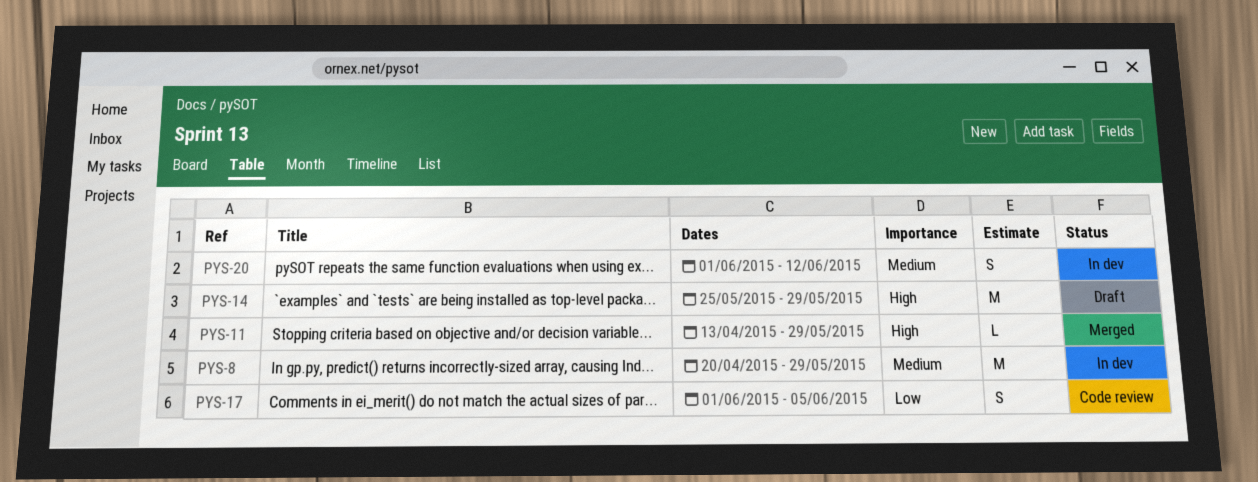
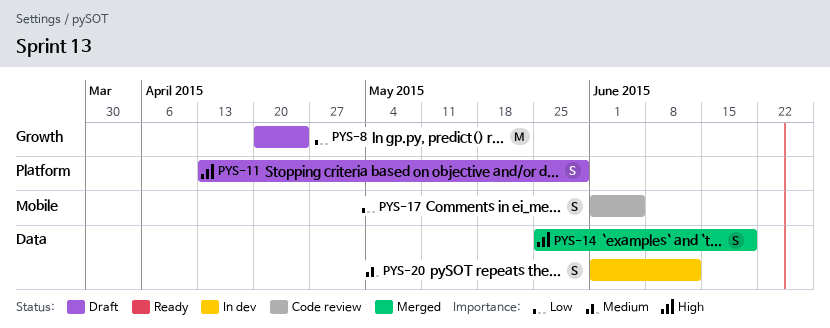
PYS-8, status: In dev -> Draft
PYS-8, priority: Medium -> Low
PYS-8, due: May 29 -> Apr 24
PYS-11, status: Merged -> Draft
PYS-11, estimate: L -> S
PYS-14, status: Draft -> Merged
PYS-14, estimate: M -> S
PYS-14, due: May 29 -> Jun 19

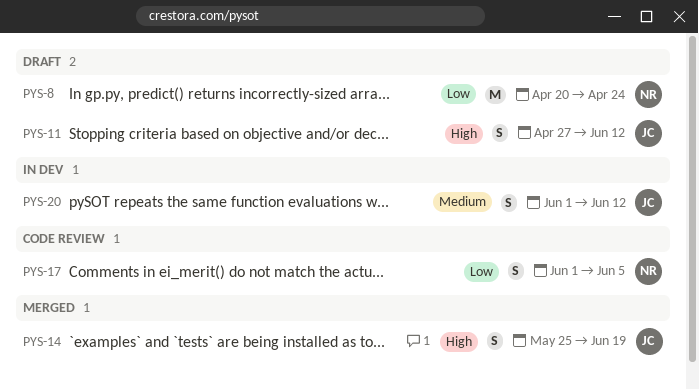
PYS-11, start: Apr 13 -> Apr 27
PYS-11, due: May 29 -> Jun 12

